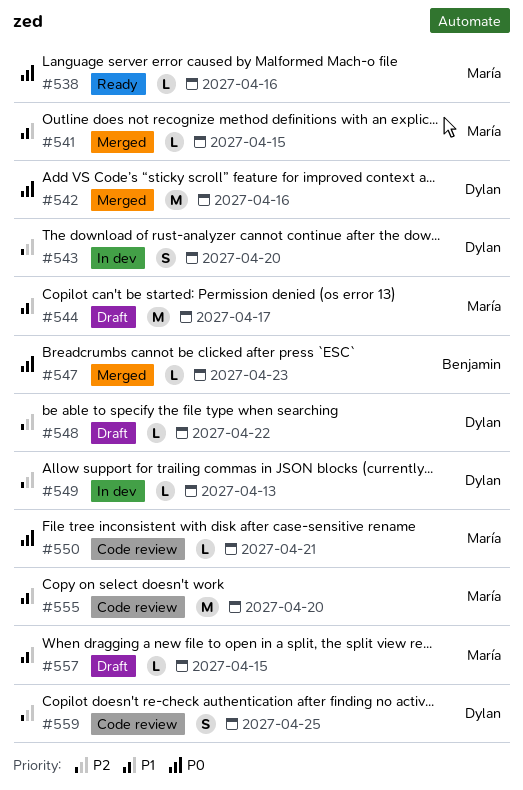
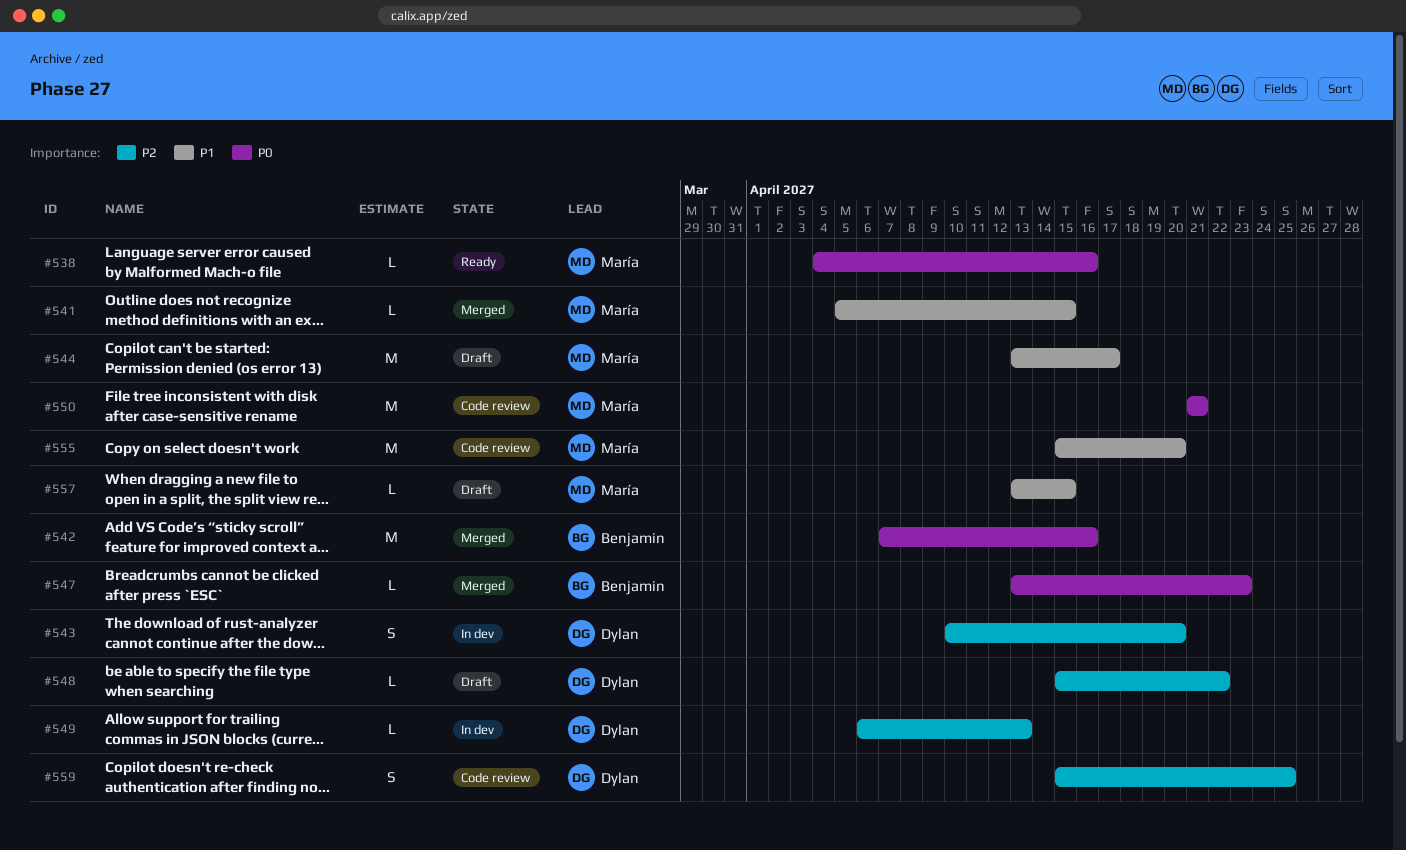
#542, owner: Dylan -> Benjamin
#550, estimate: L -> M

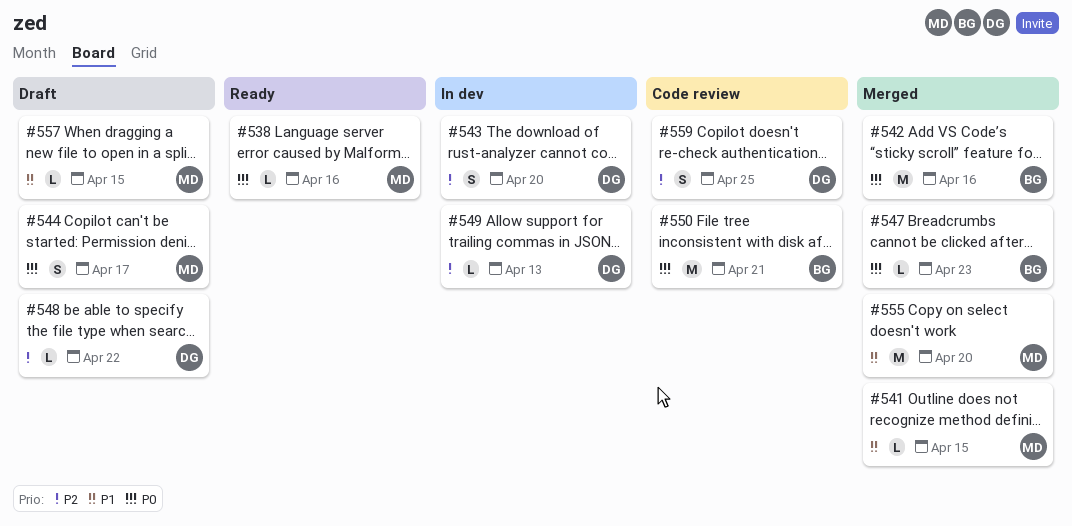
#544, priority: P1 -> P0
#544, estimate: M -> S
#550, owner: María -> Benjamin
#555, status: Code review -> Merged

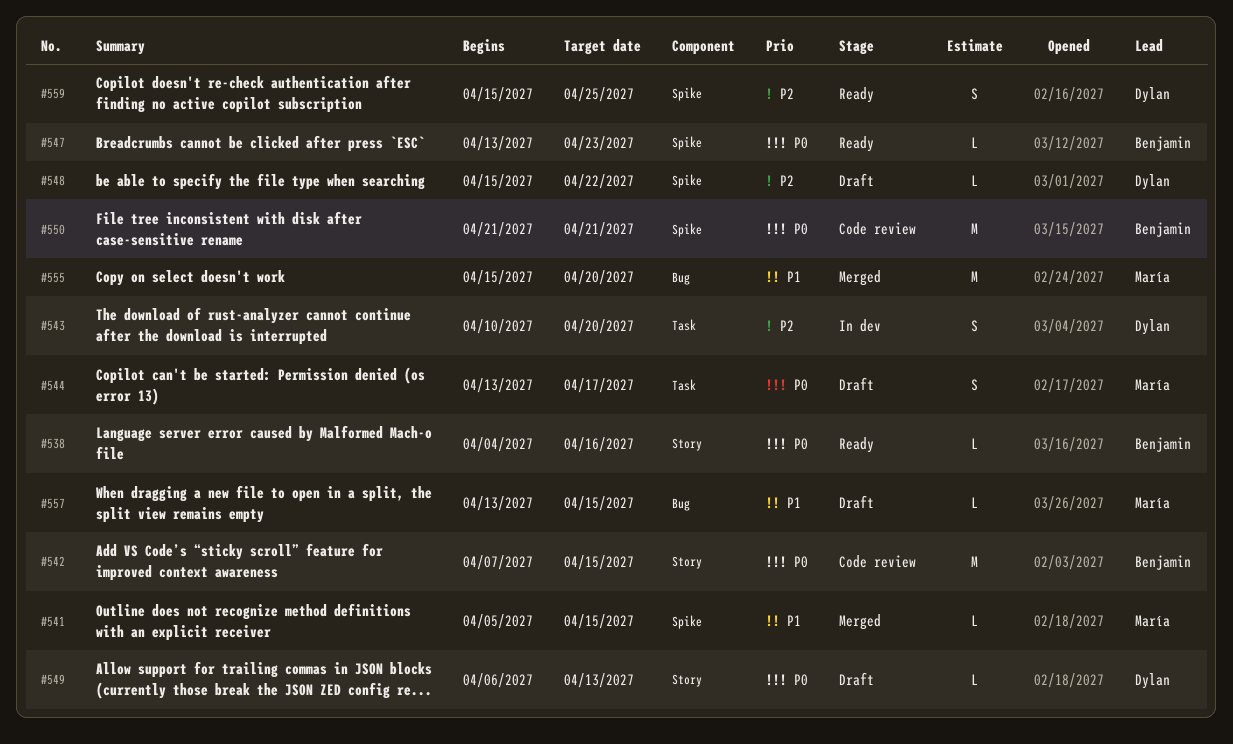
#538, owner: María -> Benjamin
#542, status: Merged -> Code review
#542, due: Apr 16 -> Apr 15
#547, status: Merged -> Ready
#549, status: In dev -> Draft
#549, priority: P2 -> P0
#559, status: Code review -> Ready

